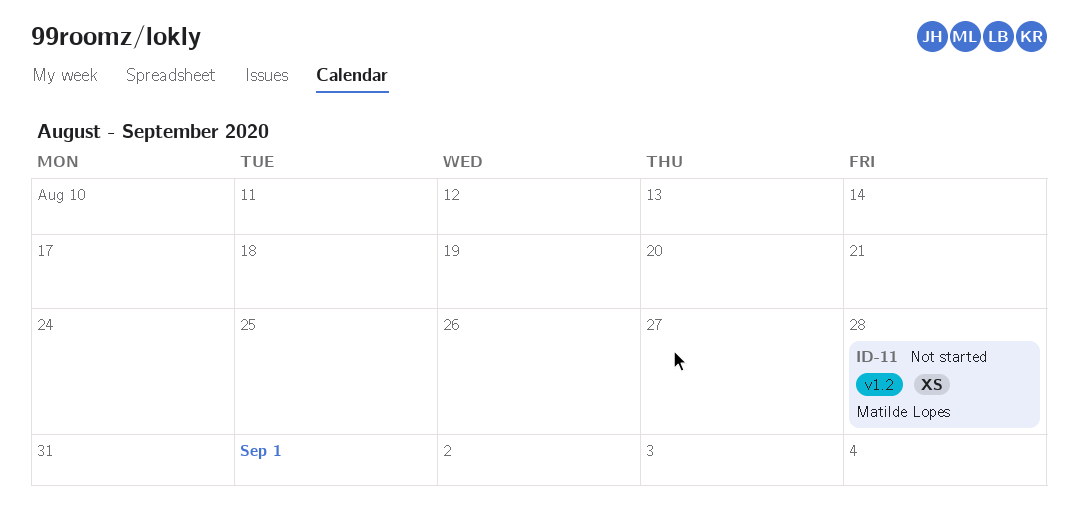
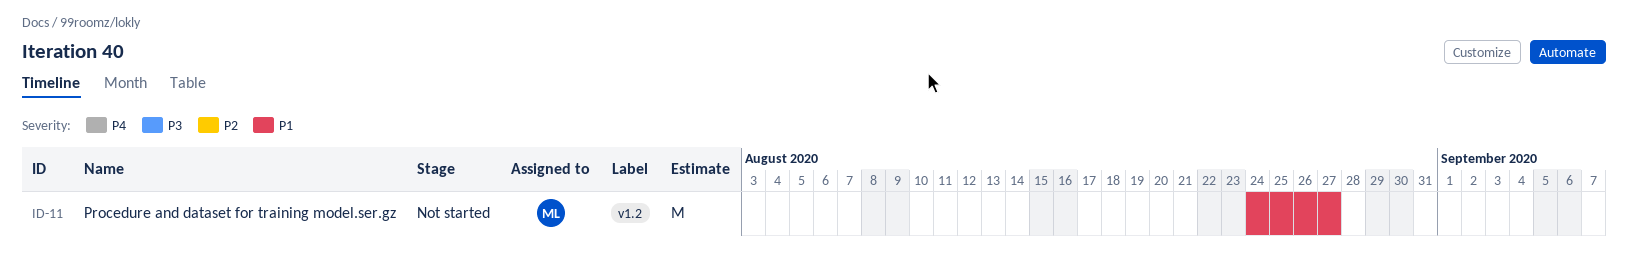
ID-11, estimate: XS -> M
ID-11, due: Aug 28 -> Aug 27

